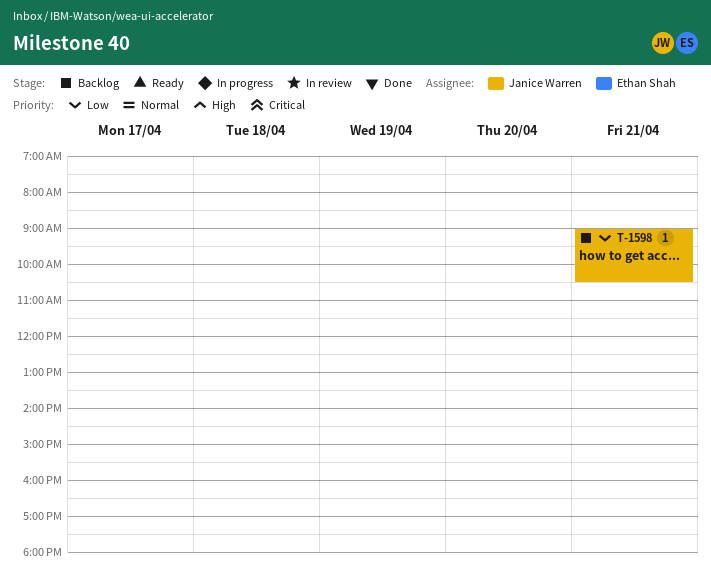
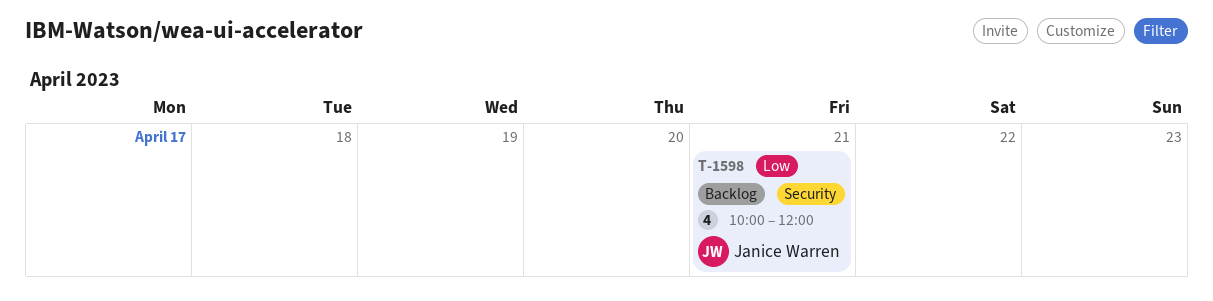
T-1598, estimate: 1 -> 4
T-1598, begins: 09:00 -> 10:00
T-1598, ends: 10:30 -> 12:00

